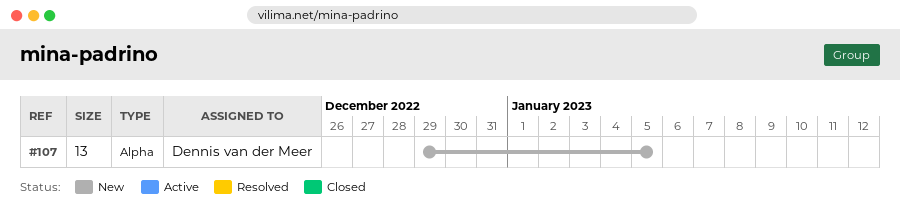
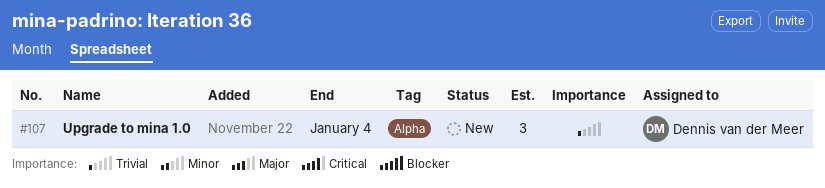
#107, estimate: 13 -> 3
#107, due: Jan 5 -> Jan 4

